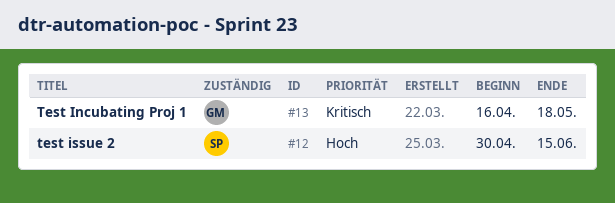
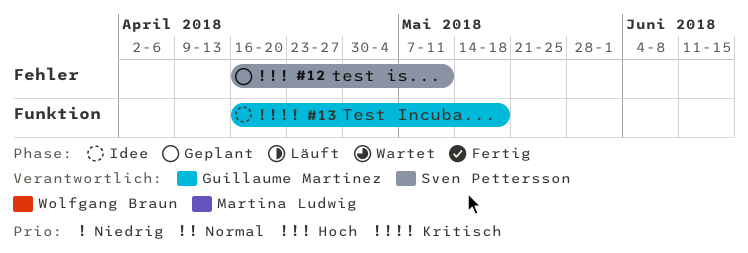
#12, start: Apr 30 -> Apr 16
#12, due: Jun 15 -> May 11

